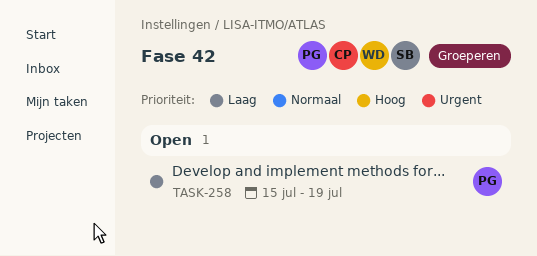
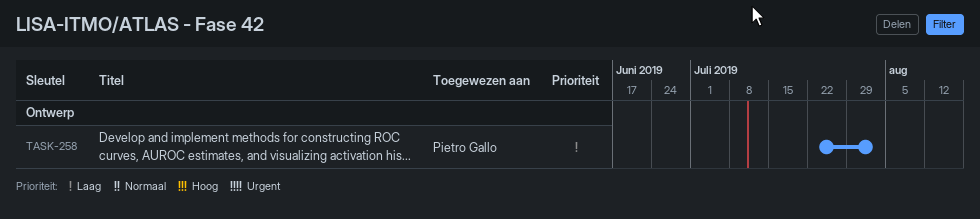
TASK-258, start: Jul 15 -> Jul 22
TASK-258, due: Jul 19 -> Aug 2

